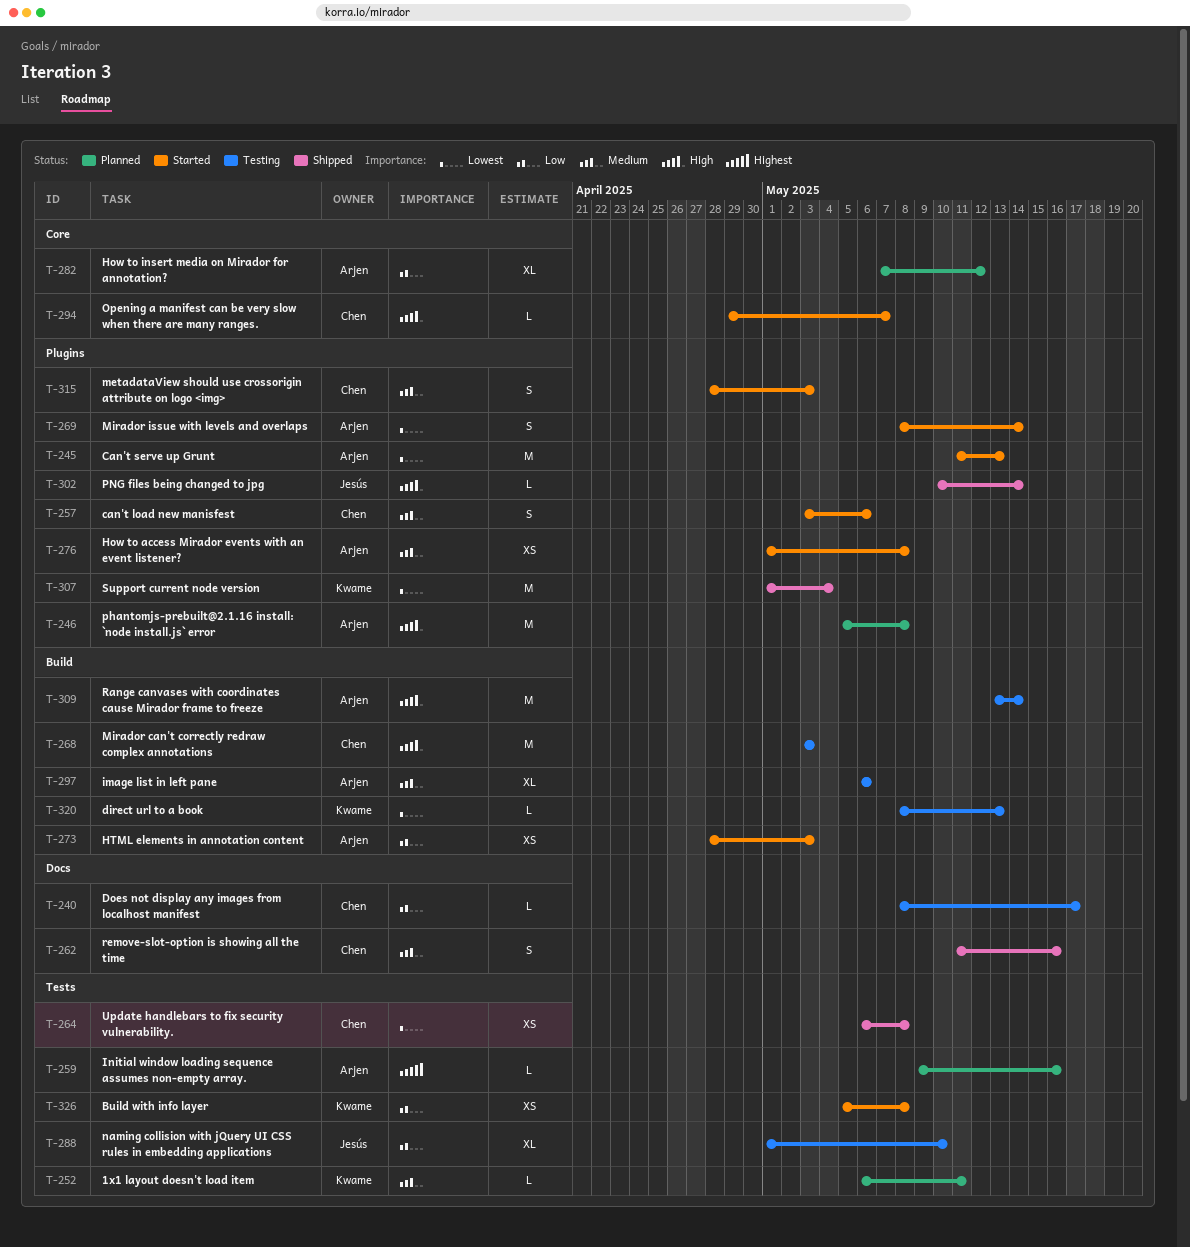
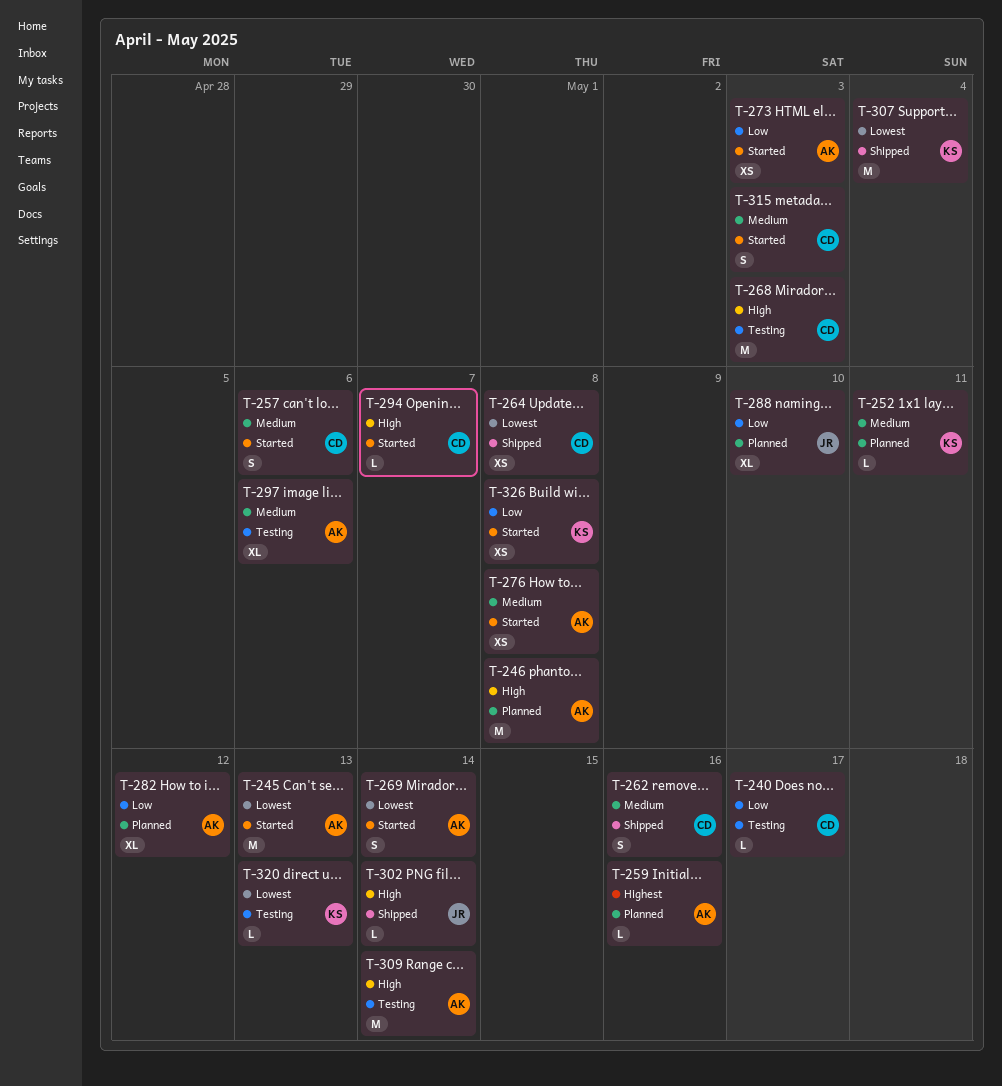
T-288, status: Testing -> Planned

